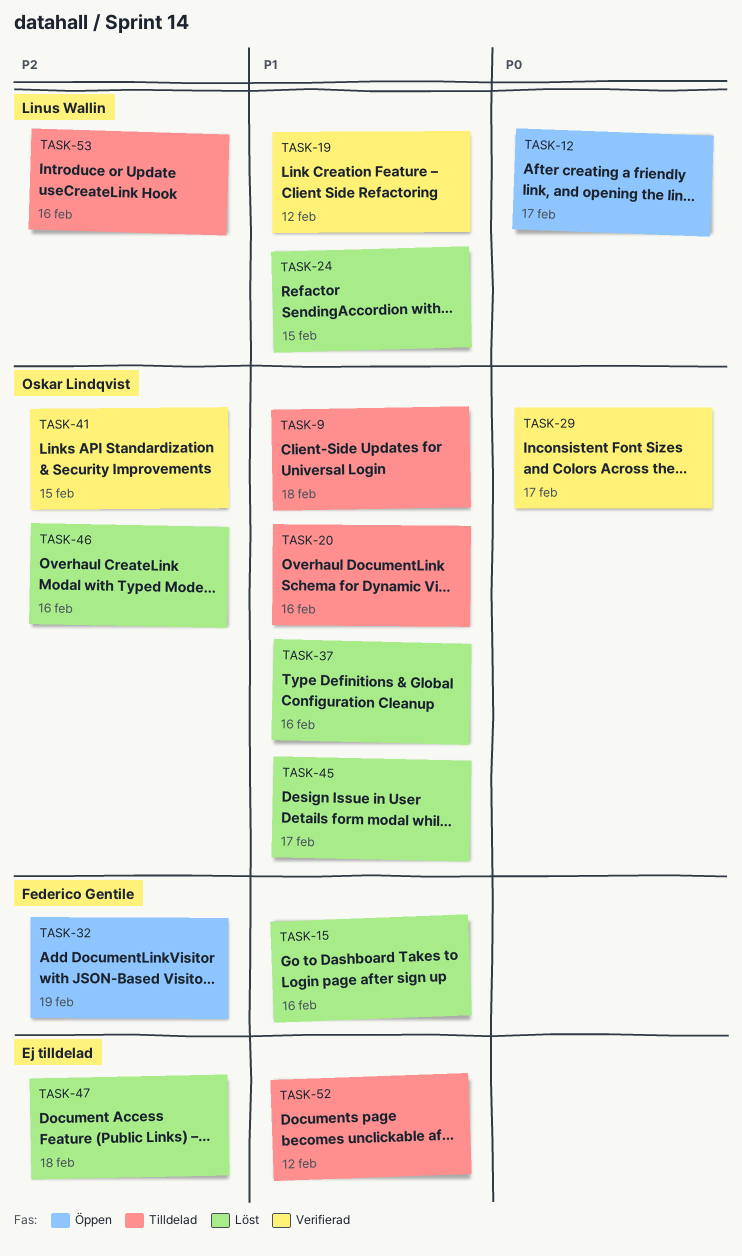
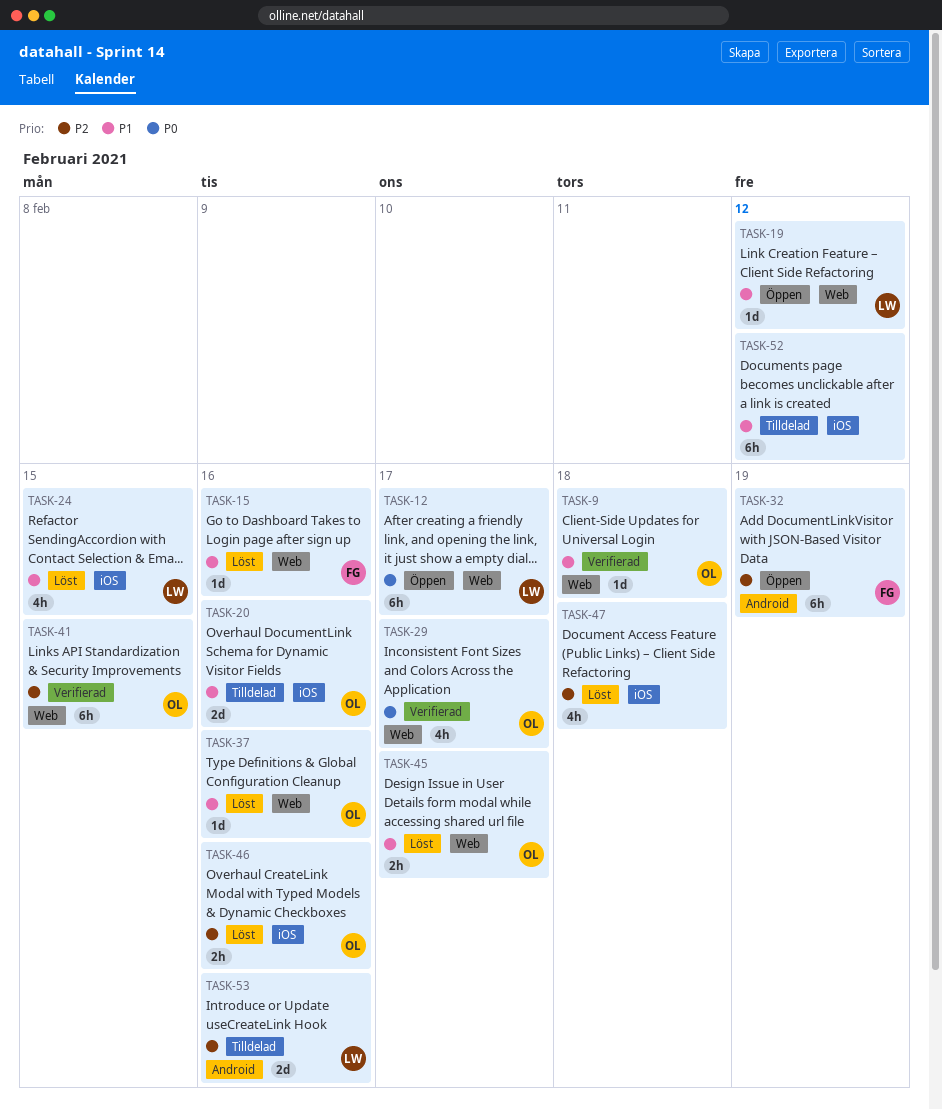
TASK-9, status: Tilldelad -> Verifierad
TASK-19, status: Verifierad -> Öppen

